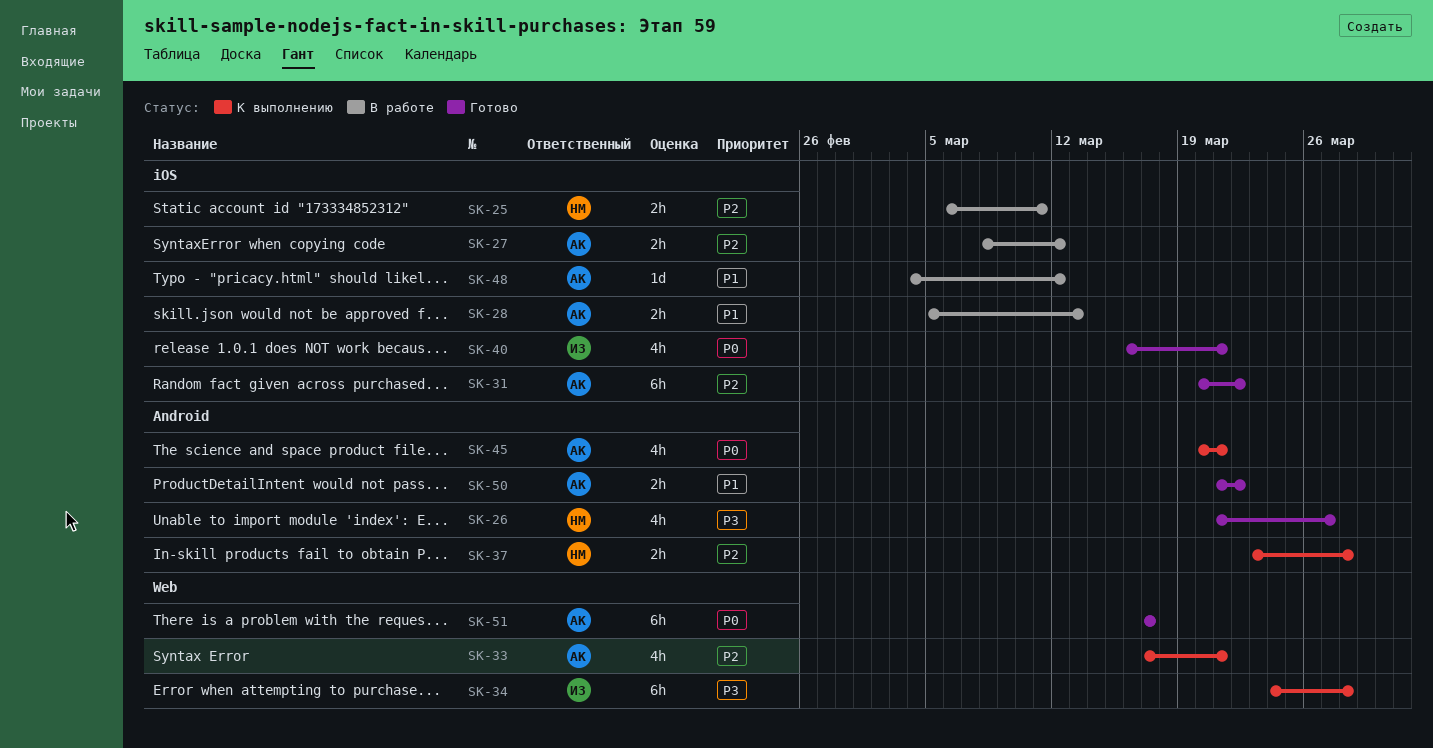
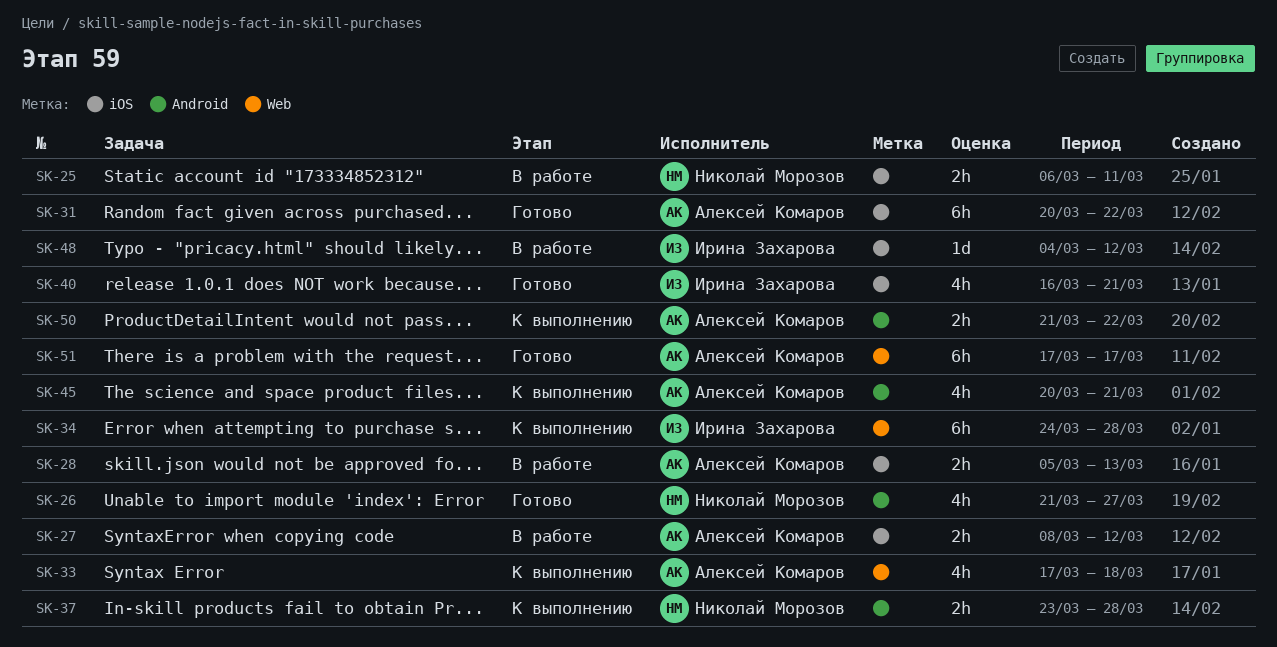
SK-33, due: Mar 21 -> Mar 18
SK-48, owner: Алексей Комаров -> Ирина Захарова
SK-50, status: Готово -> К выполнению

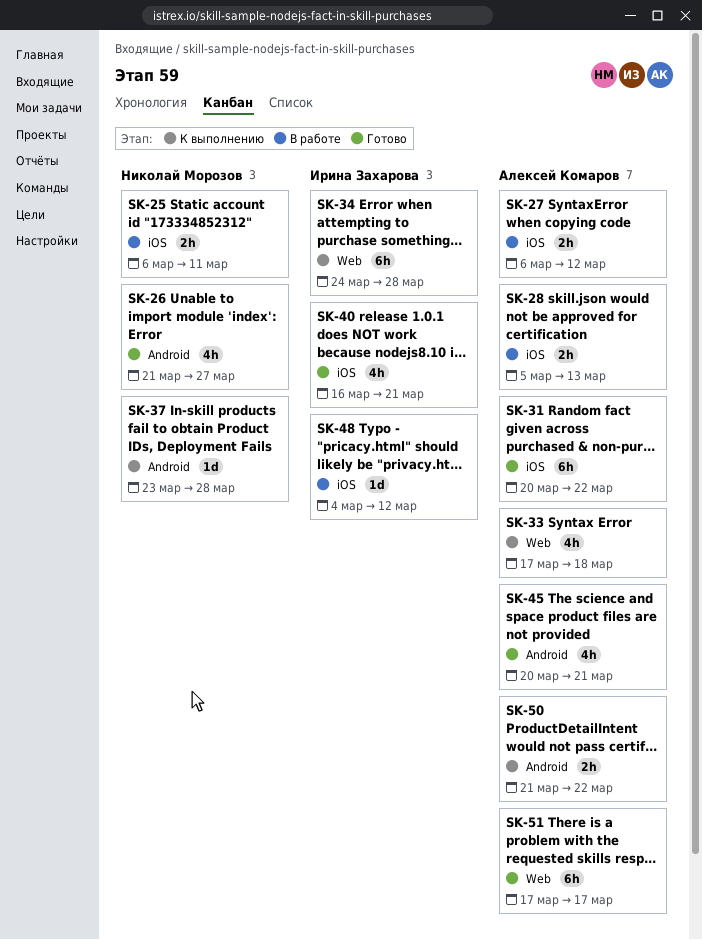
SK-27, start: Mar 8 -> Mar 6
SK-37, estimate: 2h -> 1d
SK-45, status: К выполнению -> Готово

